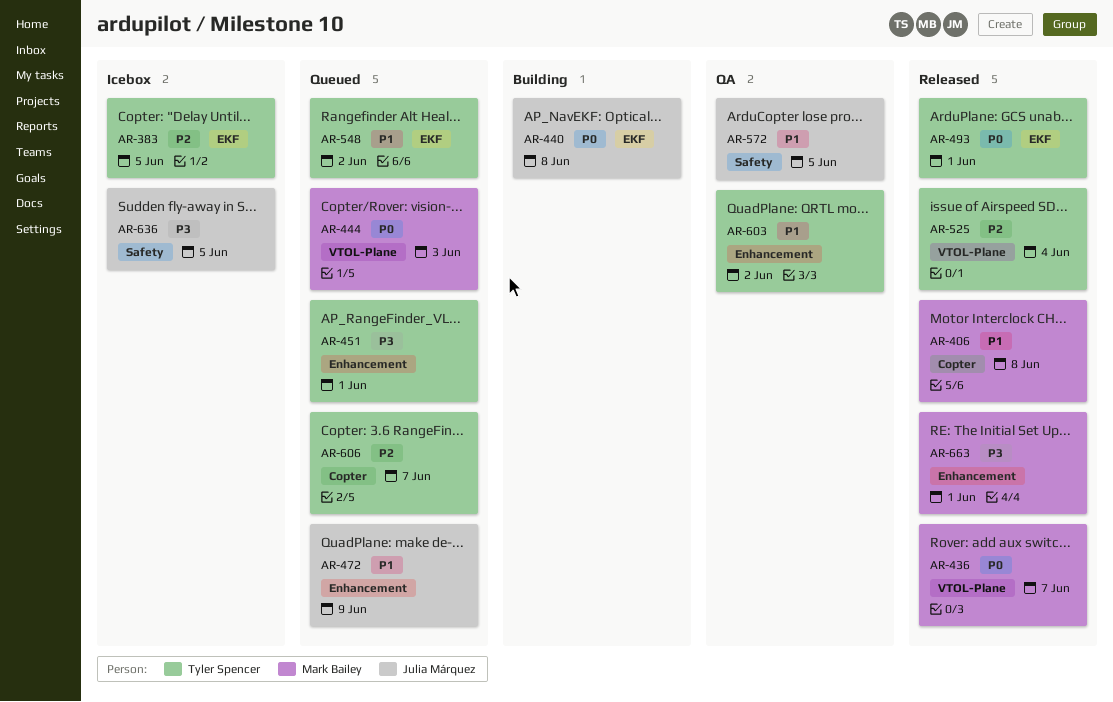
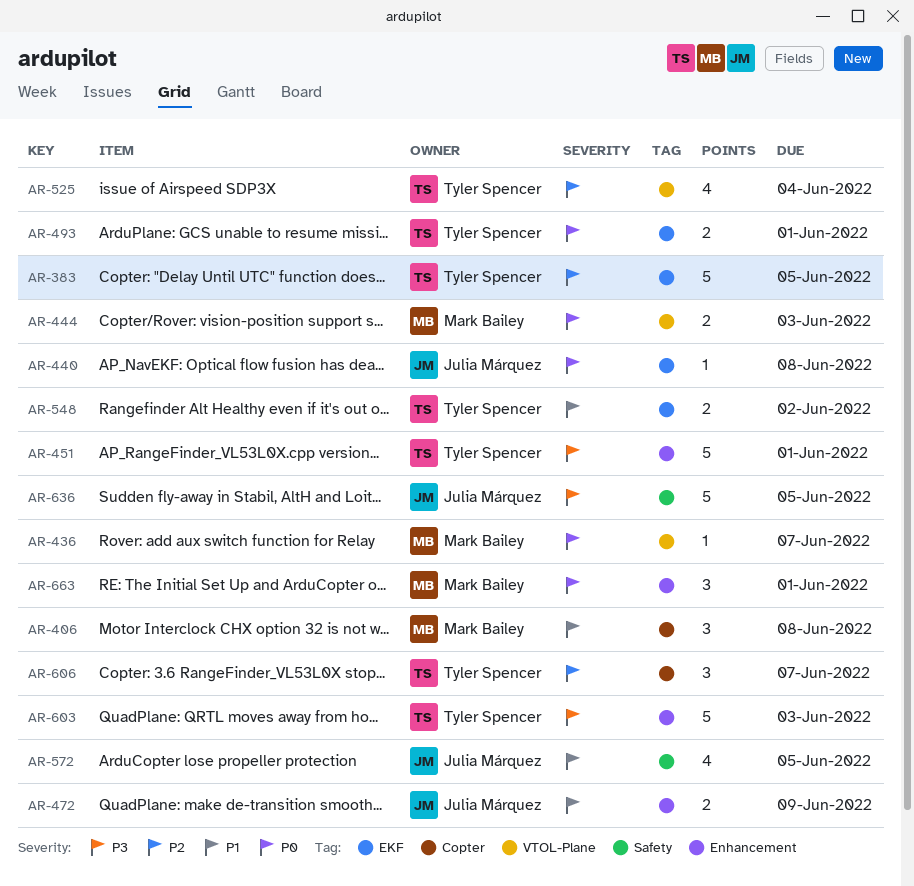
AR-603, priority: P1 -> P3
AR-603, due: Jun 2 -> Jun 3
AR-663, priority: P3 -> P0

